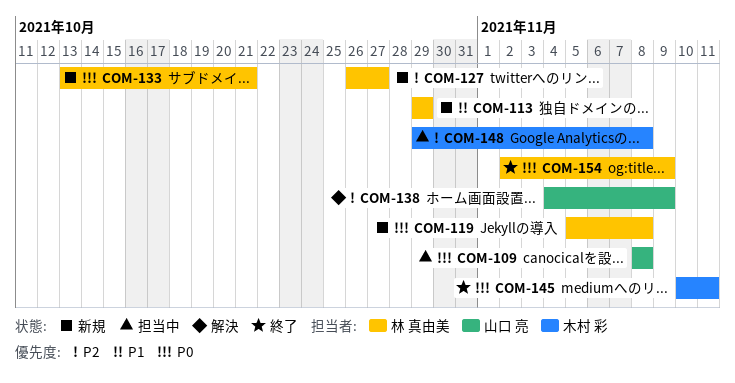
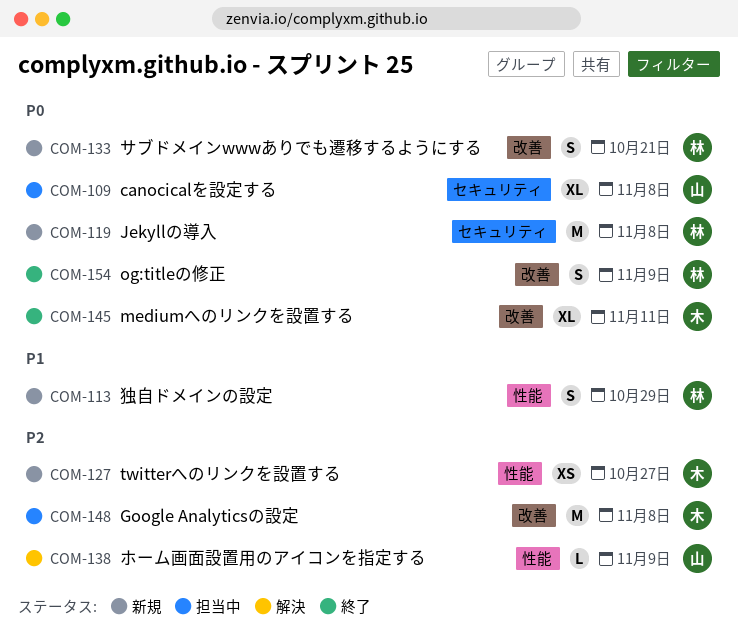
COM-127, owner: 林 真由美 -> 木村 彩

